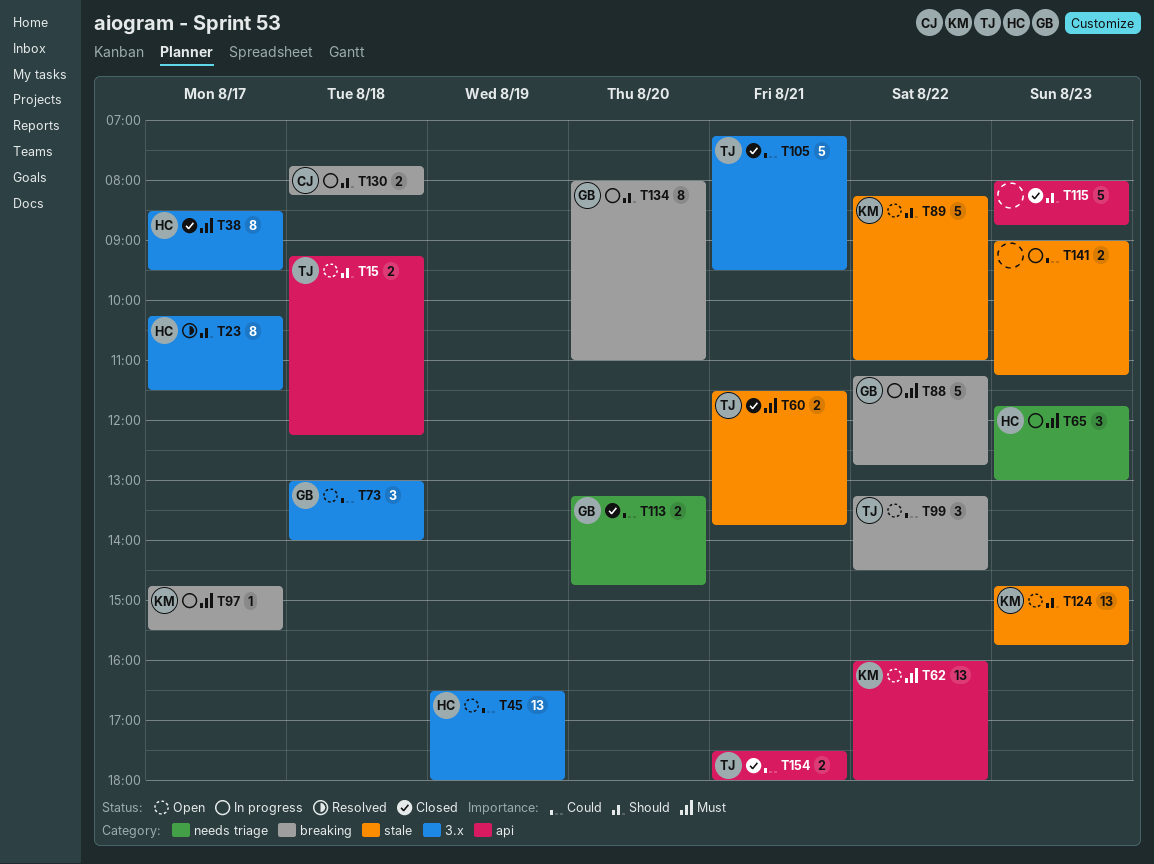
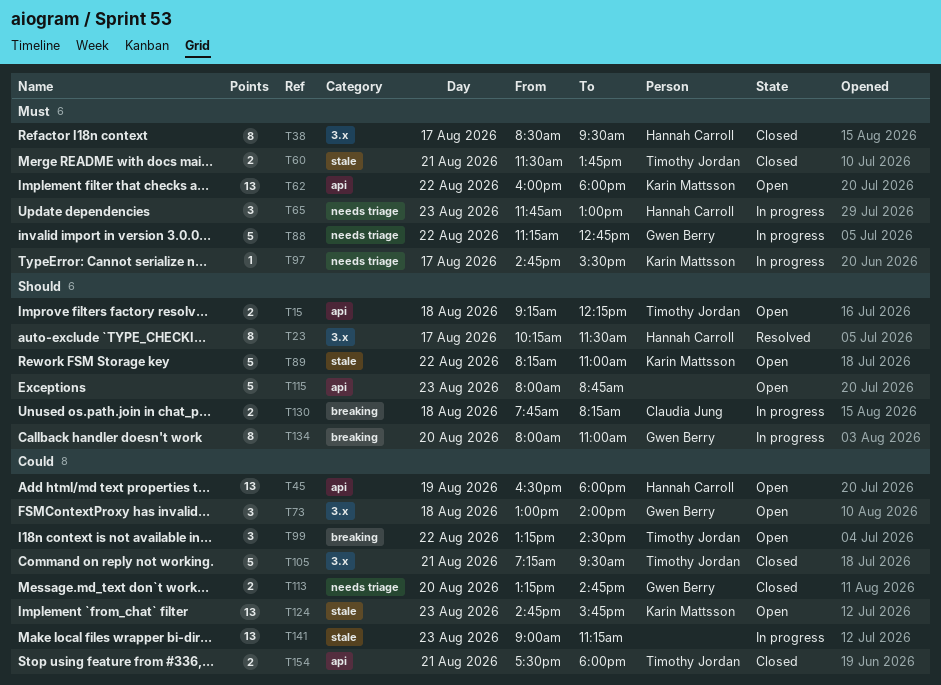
T45, label: 3.x -> api
T88, label: breaking -> needs triage
T97, label: breaking -> needs triage
T115, status: Closed -> Open
T124, priority: Should -> Could
T141, estimate: 2 -> 13

